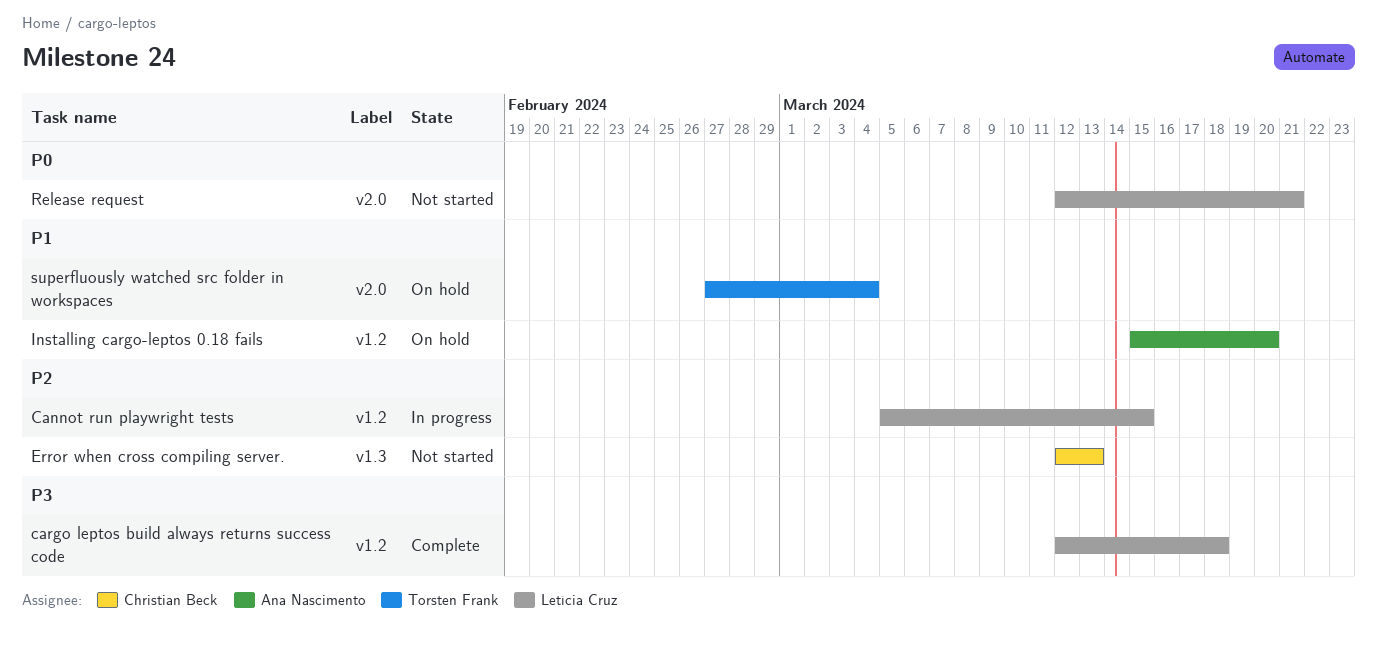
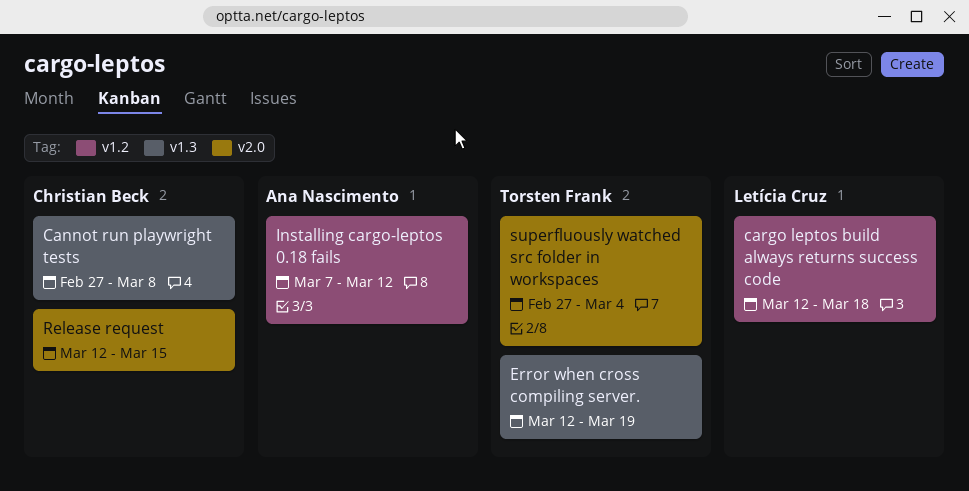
Cannot run playwright tests, owner: Letícia Cruz -> Christian Beck
Cannot run playwright tests, label: v1.2 -> v1.3
Cannot run playwright tests, start: Mar 5 -> Feb 27
Cannot run playwright tests, due: Mar 15 -> Mar 8
Error when cross compiling server., owner: Christian Beck -> Torsten Frank
Error when cross compiling server., due: Mar 13 -> Mar 19
Installing cargo-leptos 0.18 fails, start: Mar 15 -> Mar 7
Installing cargo-leptos 0.18 fails, due: Mar 20 -> Mar 12
Release request, owner: Letícia Cruz -> Christian Beck
Release request, due: Mar 21 -> Mar 15

